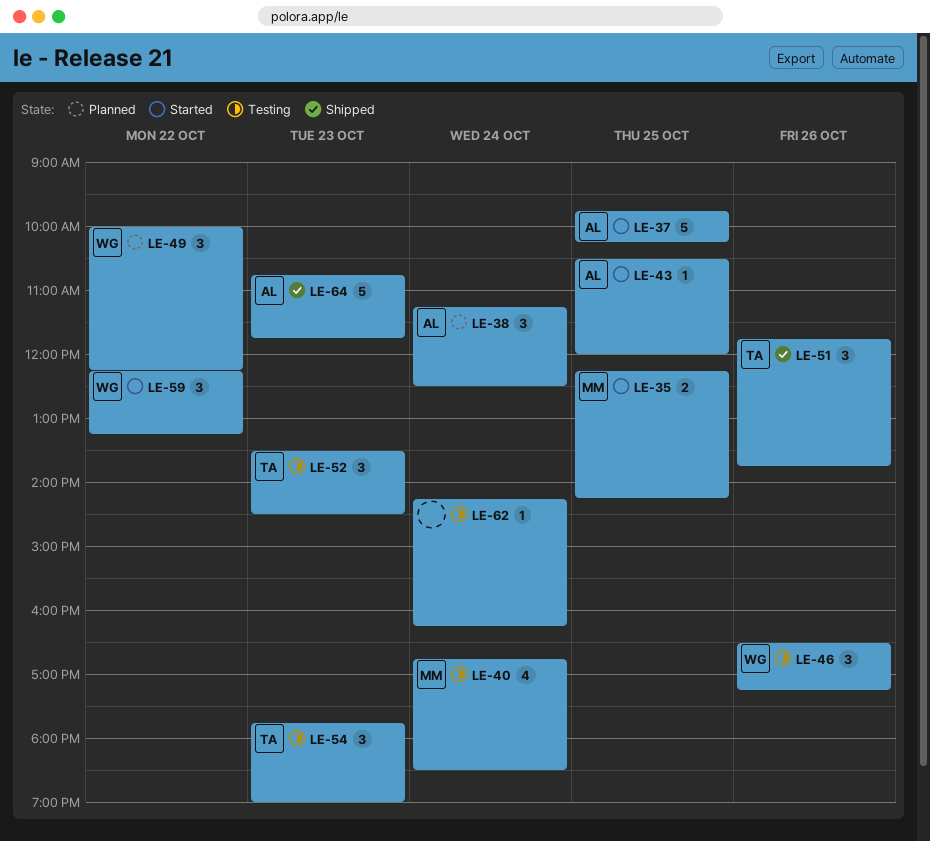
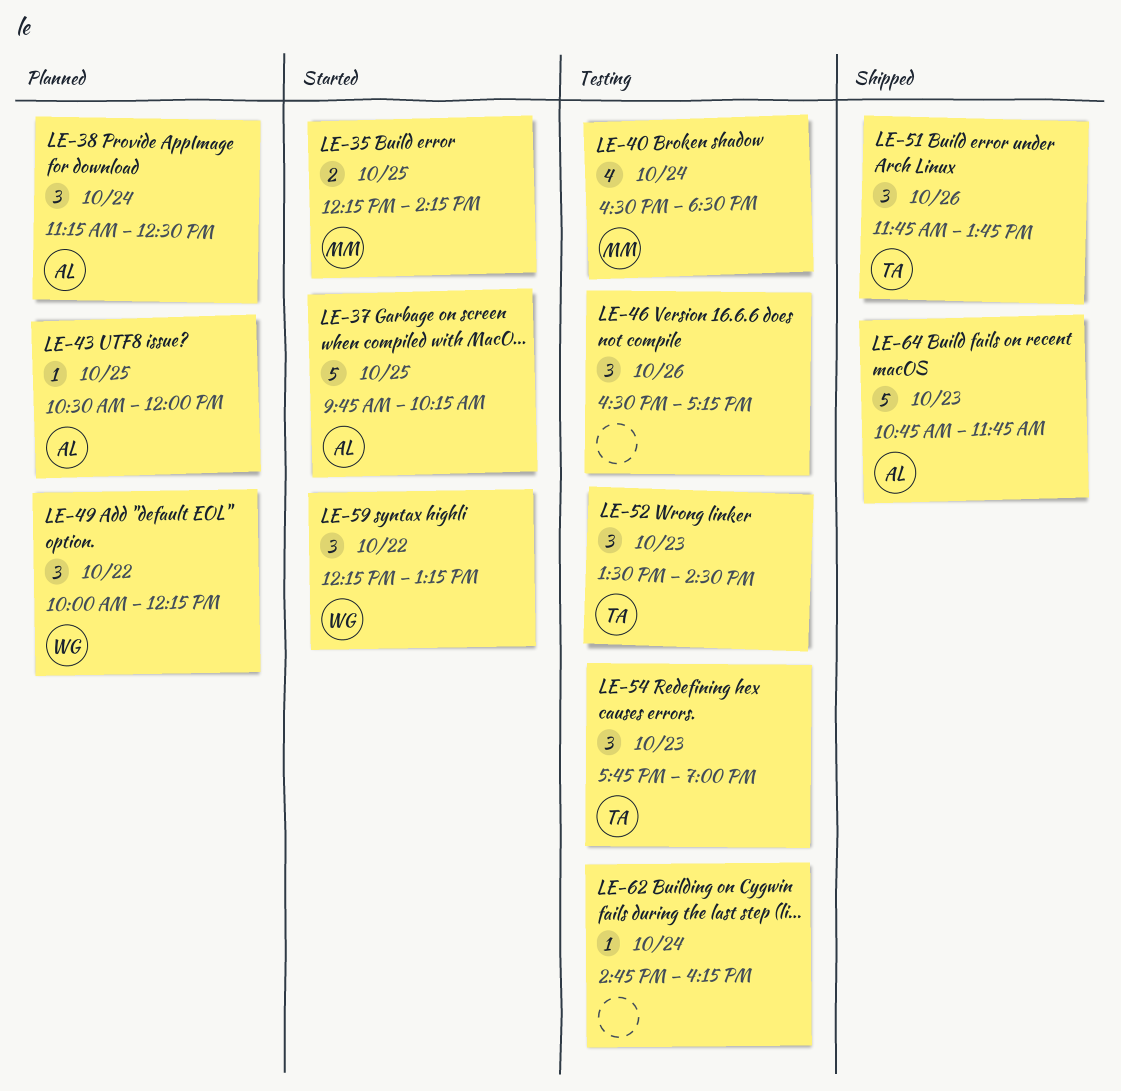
LE-40, begins: 16:45 -> 16:30
LE-43, status: Started -> Planned
LE-46, owner: WG -> none
LE-62, begins: 14:15 -> 14:45

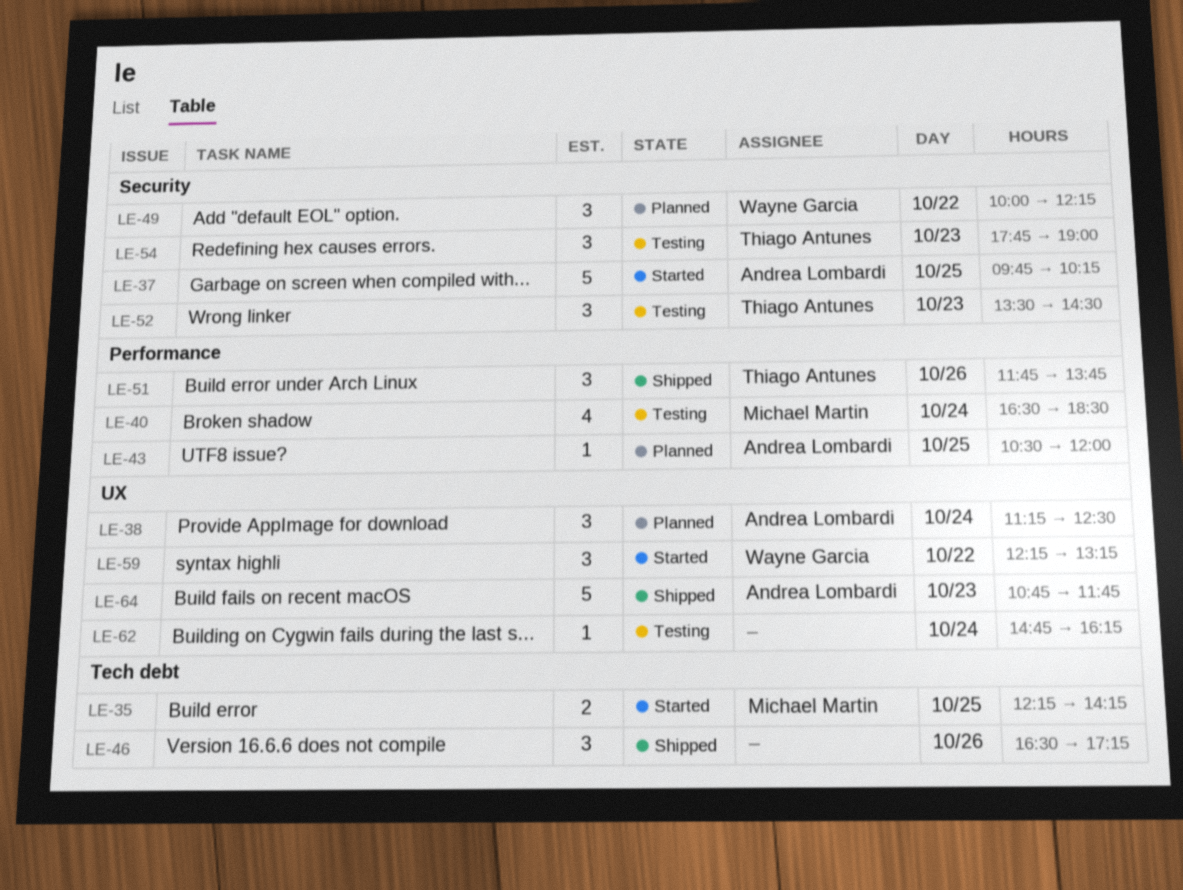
LE-46, status: Testing -> Shipped

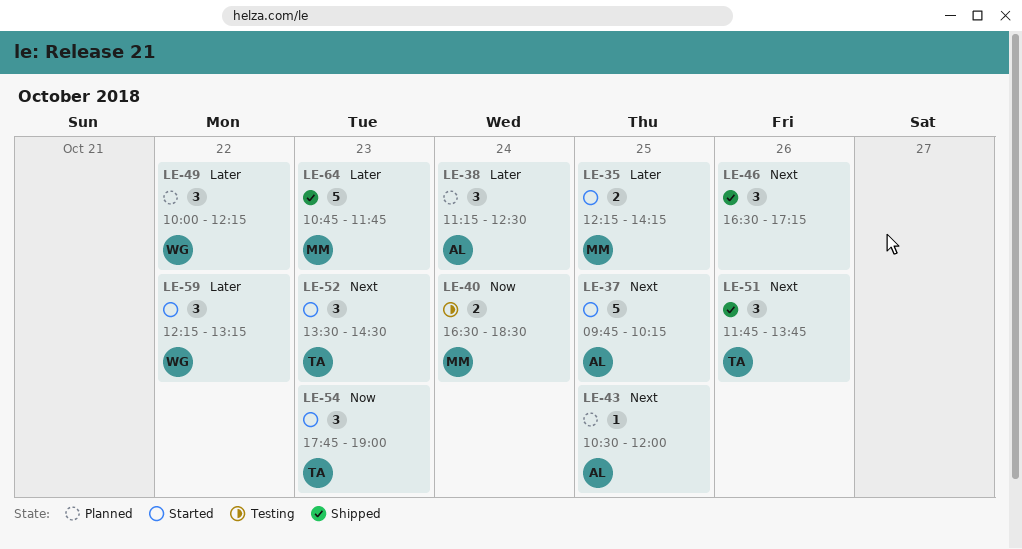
LE-40, estimate: 4 -> 2
LE-52, status: Testing -> Started
LE-54, status: Testing -> Started
LE-62: present -> none
LE-64, owner: Andrea Lombardi -> Michael Martin

